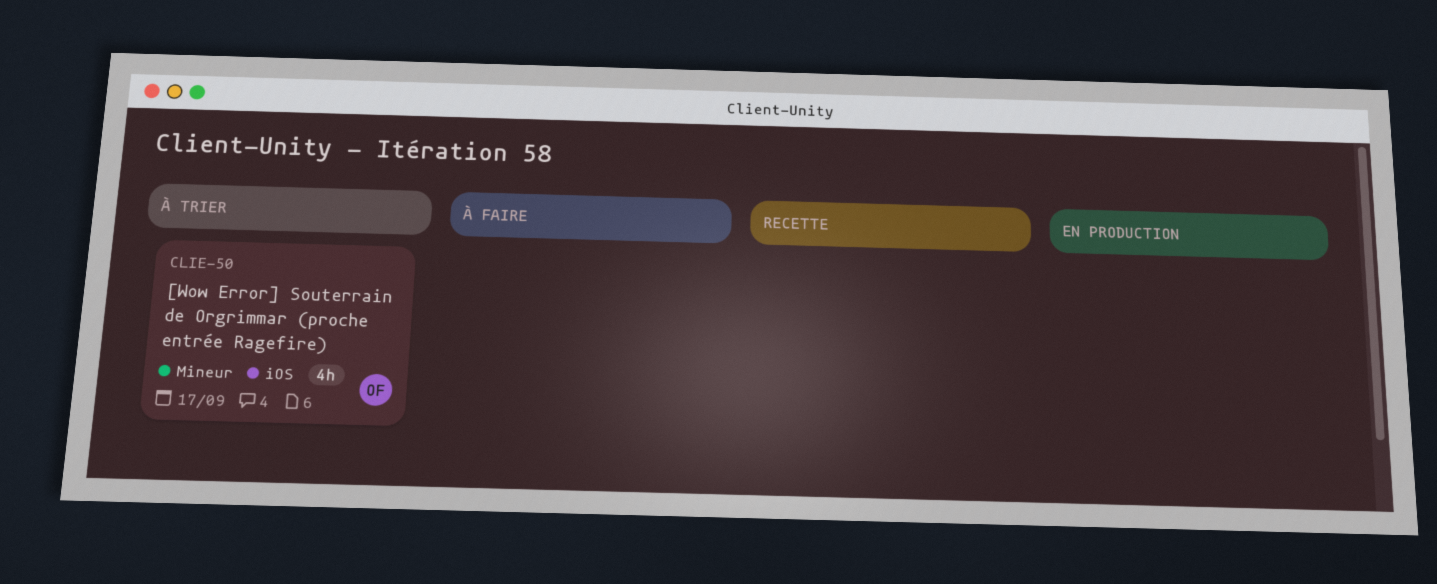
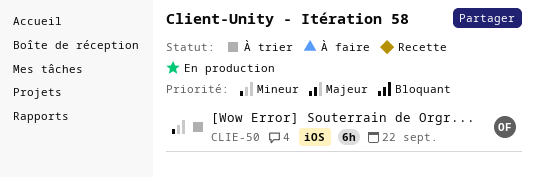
CLIE-50, estimate: 4h -> 6h
CLIE-50, due: Sep 17 -> Sep 22

